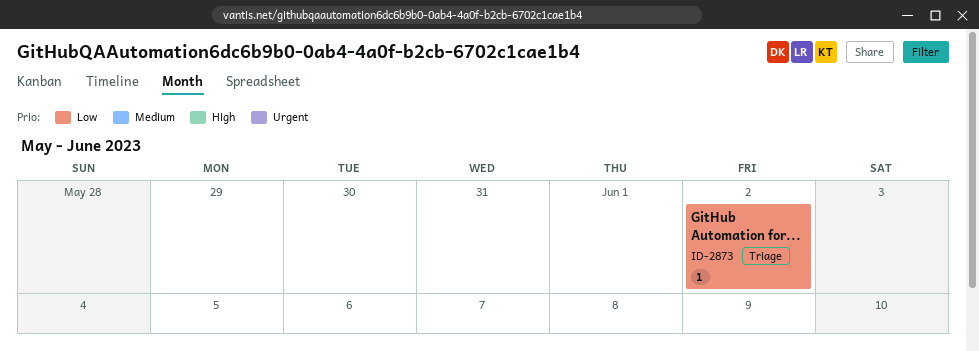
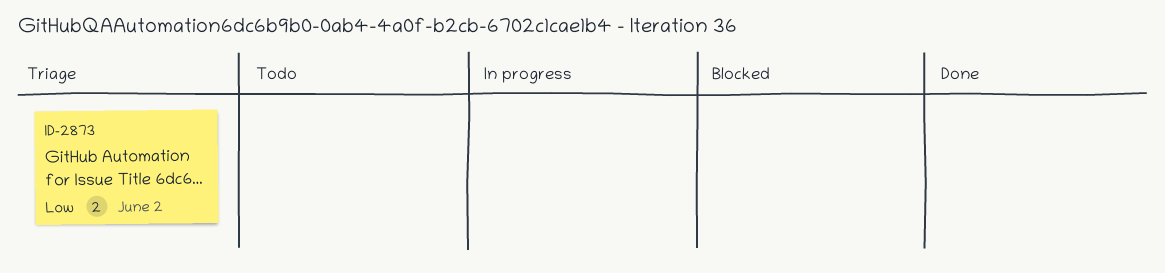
ID-2873, estimate: 1 -> 2

